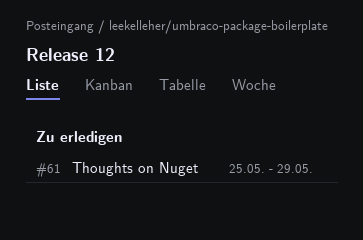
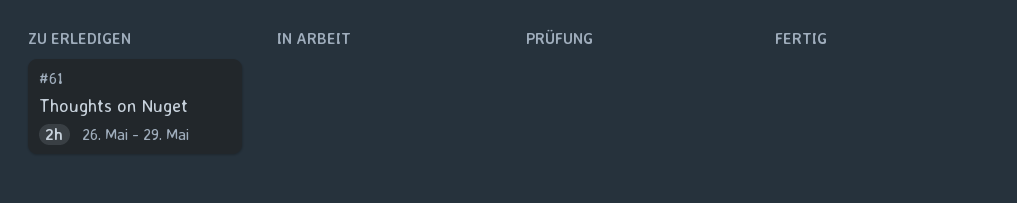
#61, start: May 25 -> May 26

